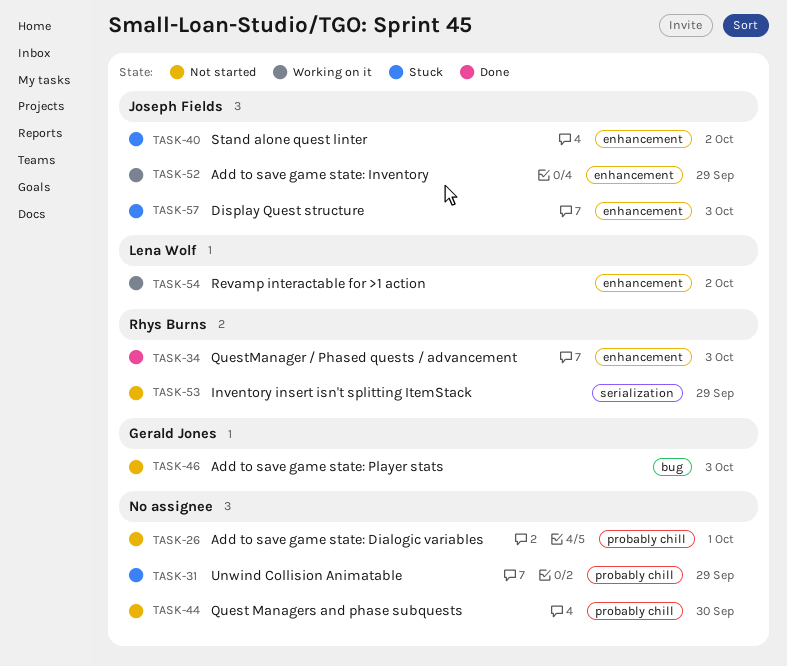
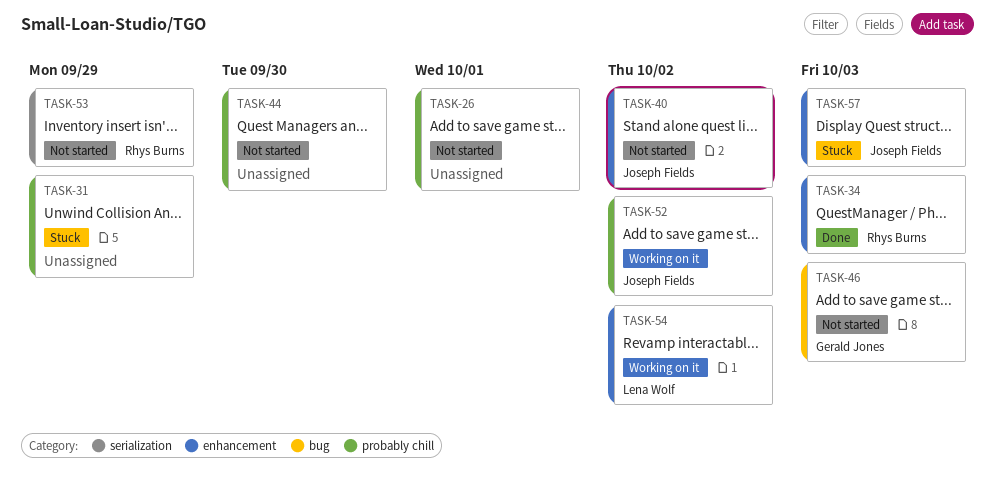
TASK-40, status: Stuck -> Not started
TASK-52, label: enhancement -> probably chill
TASK-52, due: Sep 29 -> Oct 2

